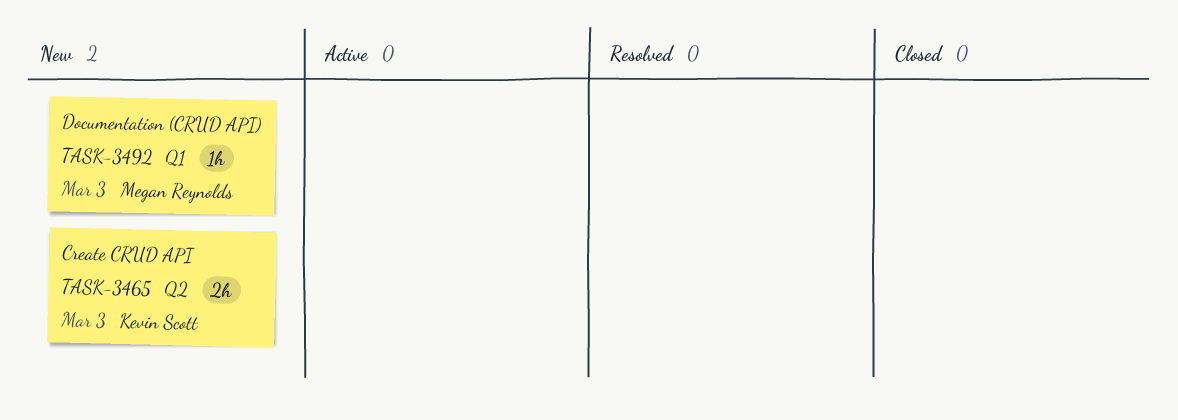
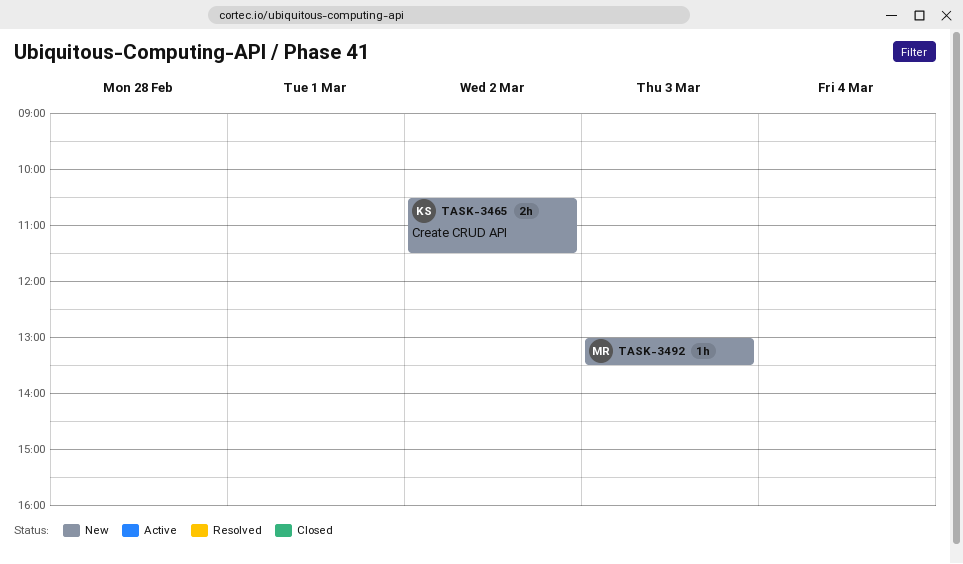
TASK-3465, day: Mar 3 -> Mar 2

